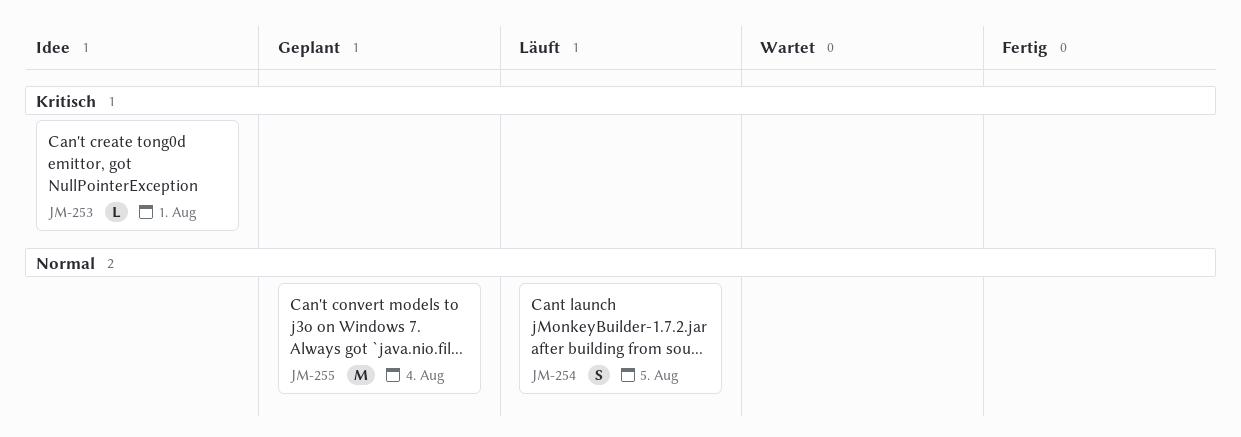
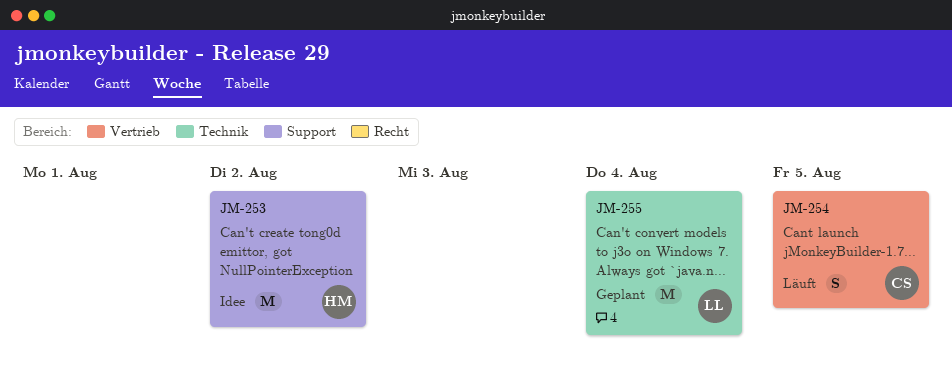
JM-253, estimate: L -> M
JM-253, due: Aug 1 -> Aug 2

